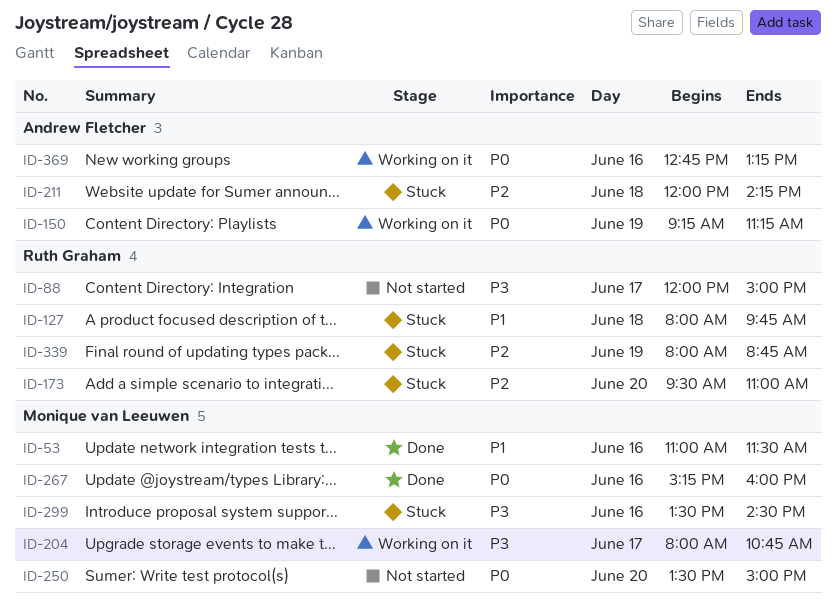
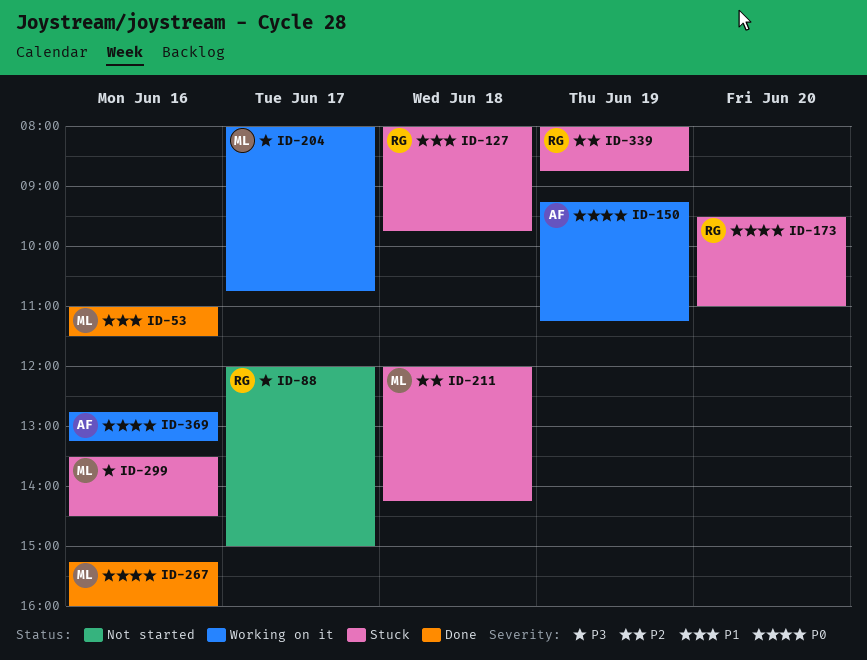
ID-173, priority: P2 -> P0
ID-211, owner: Andrew Fletcher -> Monique van Leeuwen
ID-250: present -> none

